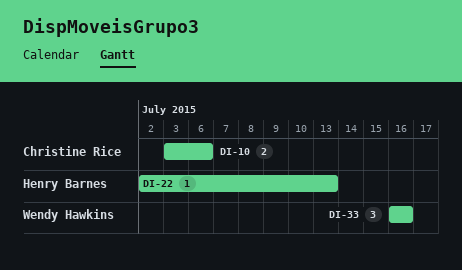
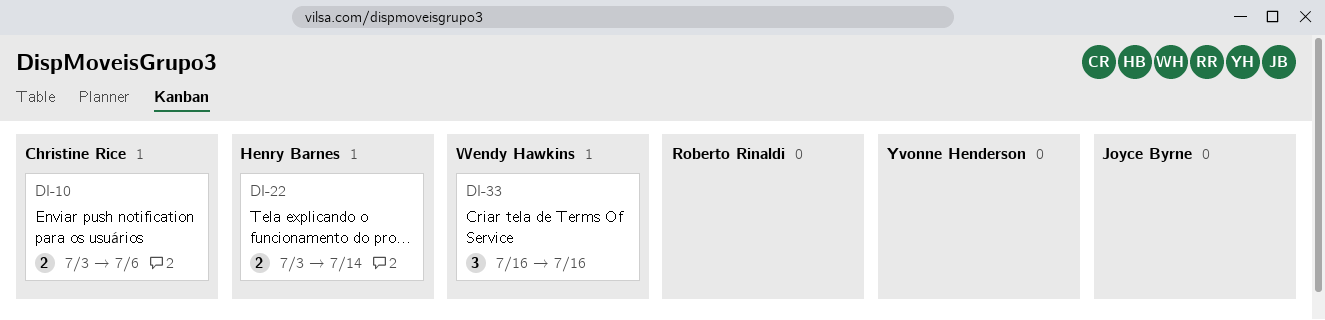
DI-22, estimate: 1 -> 2
DI-22, start: Jul 2 -> Jul 3
DI-22, due: Jul 13 -> Jul 14

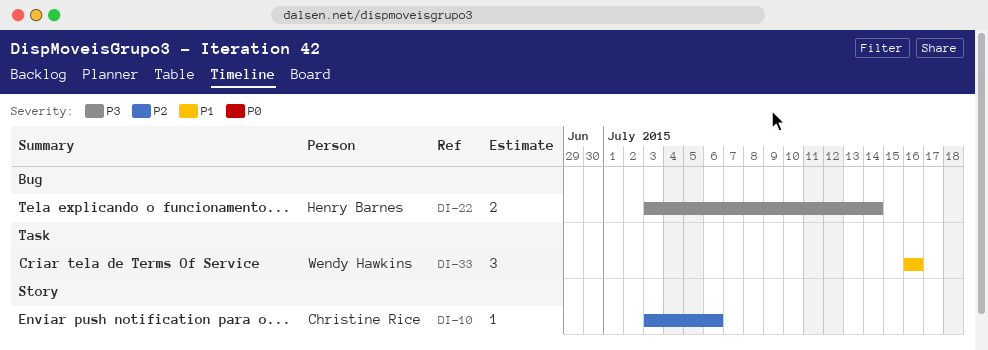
DI-10, estimate: 2 -> 1

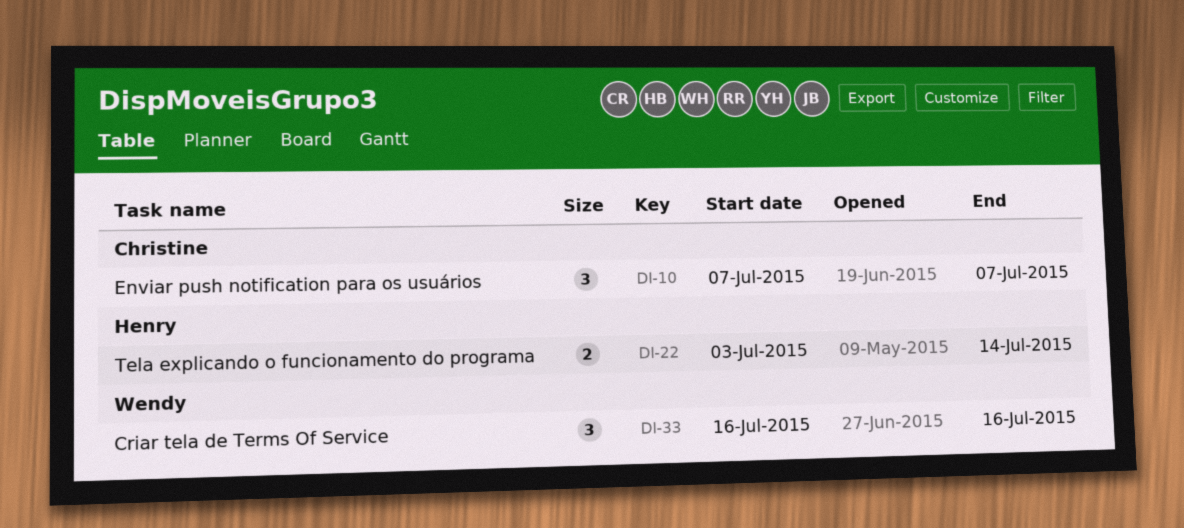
DI-10, estimate: 1 -> 3
DI-10, start: Jul 3 -> Jul 7
DI-10, due: Jul 6 -> Jul 7

